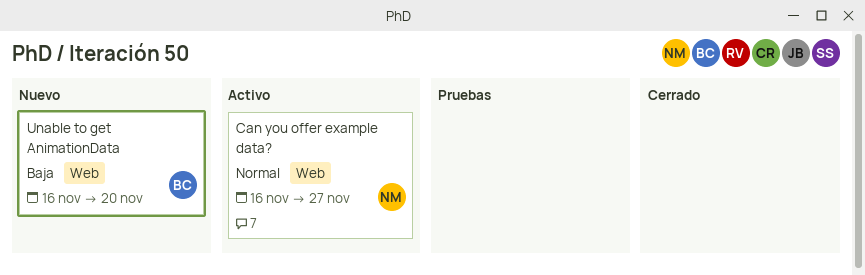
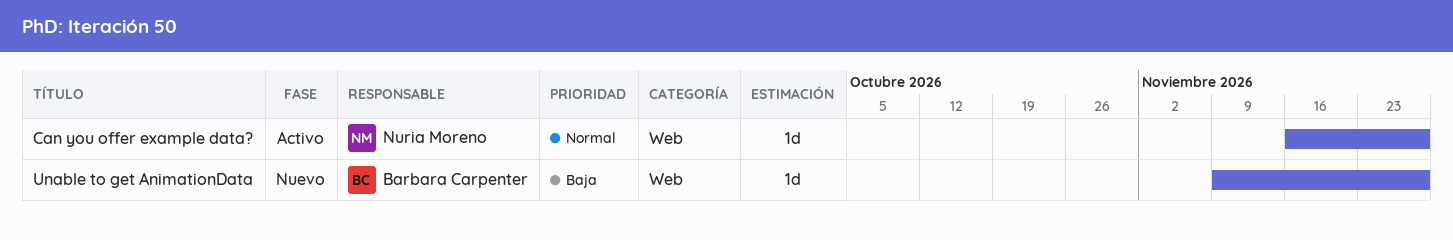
Unable to get AnimationData, start: Nov 16 -> Nov 9
Unable to get AnimationData, due: Nov 20 -> Nov 27

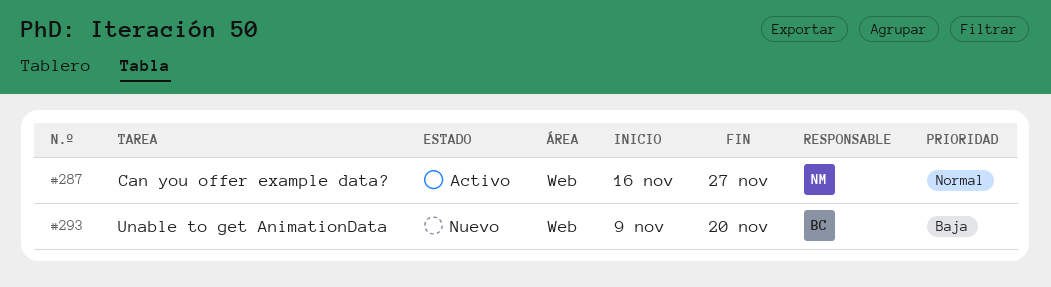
Unable to get AnimationData, due: Nov 27 -> Nov 20

